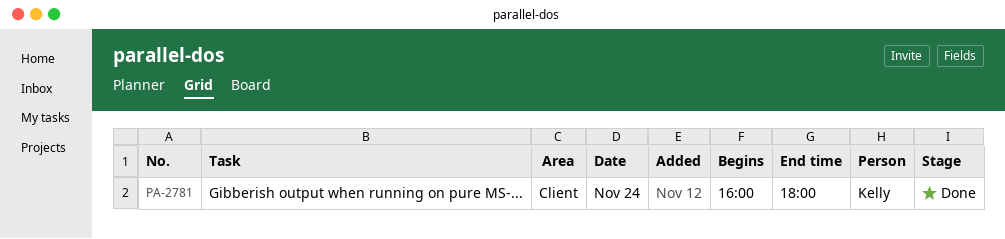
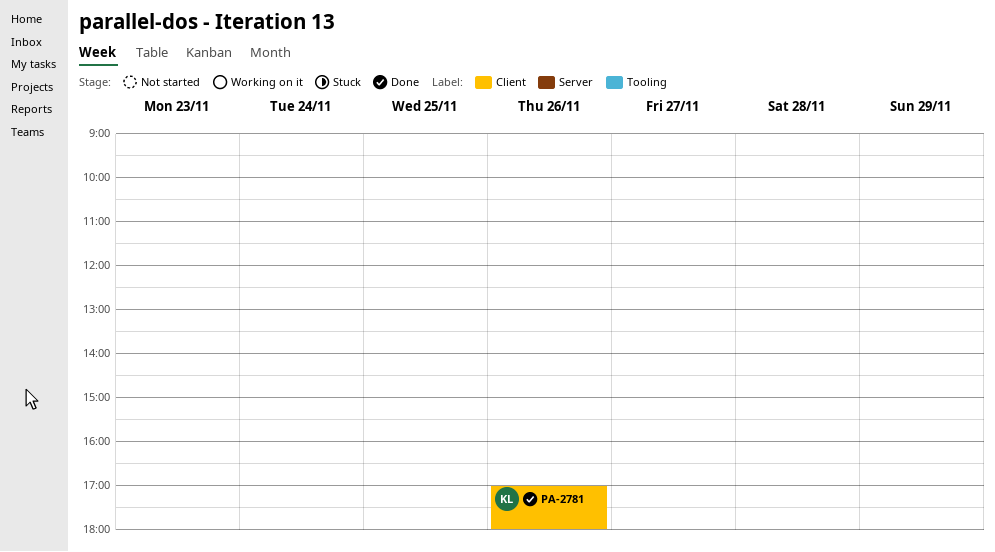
PA-2781, day: Nov 24 -> Nov 26
PA-2781, begins: 16:00 -> 17:00

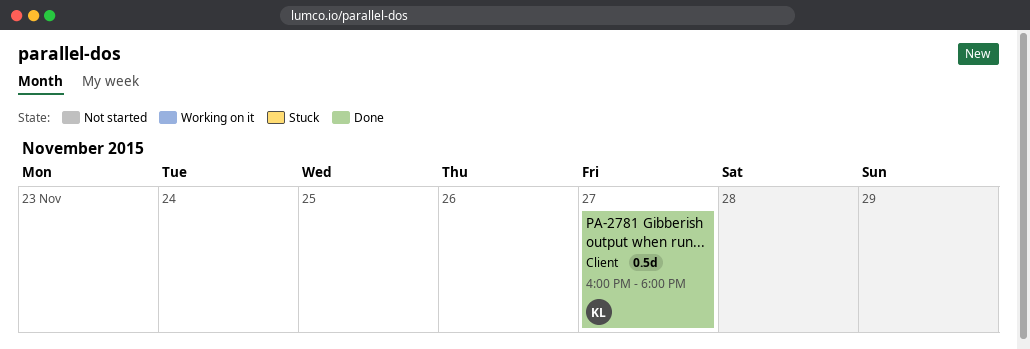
PA-2781, day: Nov 26 -> Nov 27
PA-2781, begins: 17:00 -> 16:00

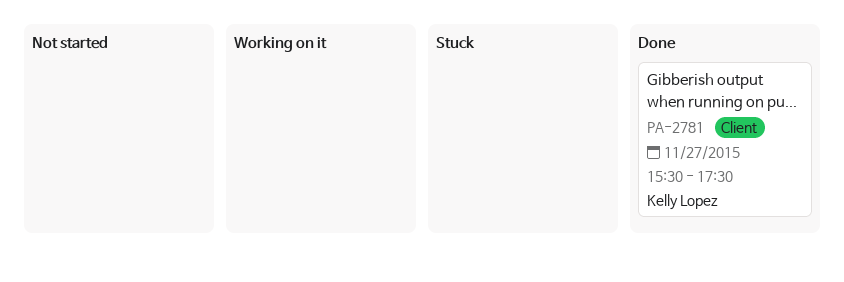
PA-2781, begins: 16:00 -> 15:30
PA-2781, ends: 18:00 -> 17:30

